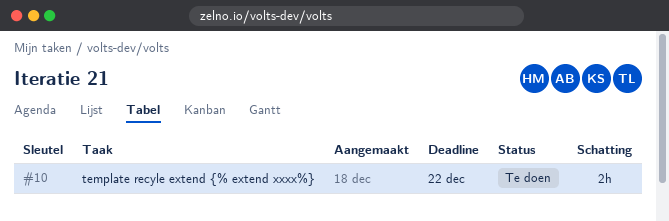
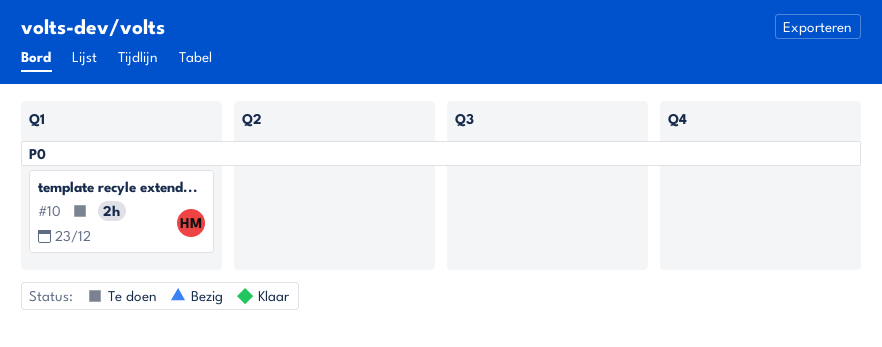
#10, due: Dec 22 -> Dec 23

